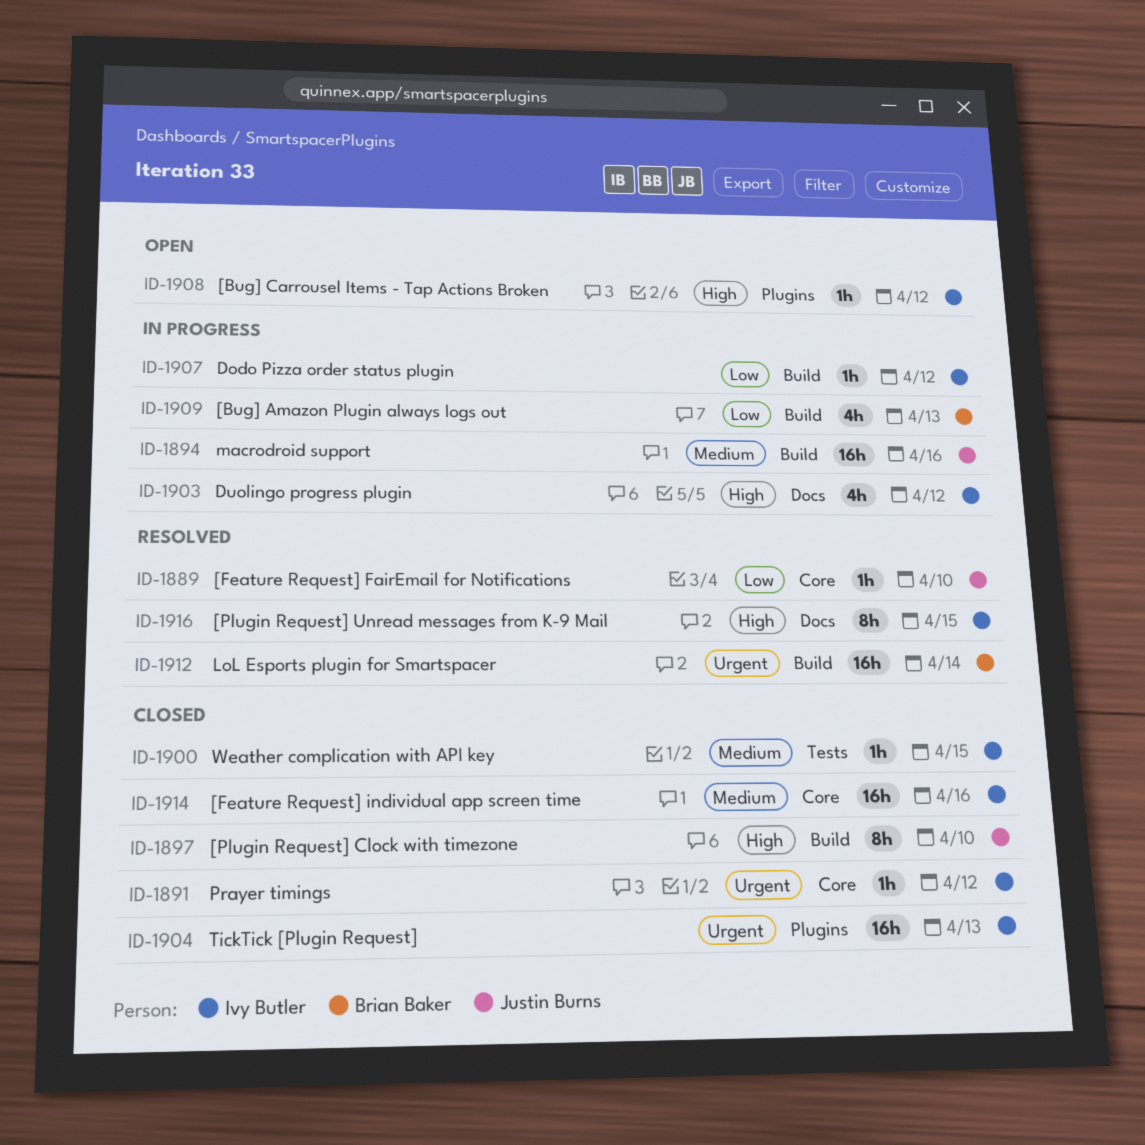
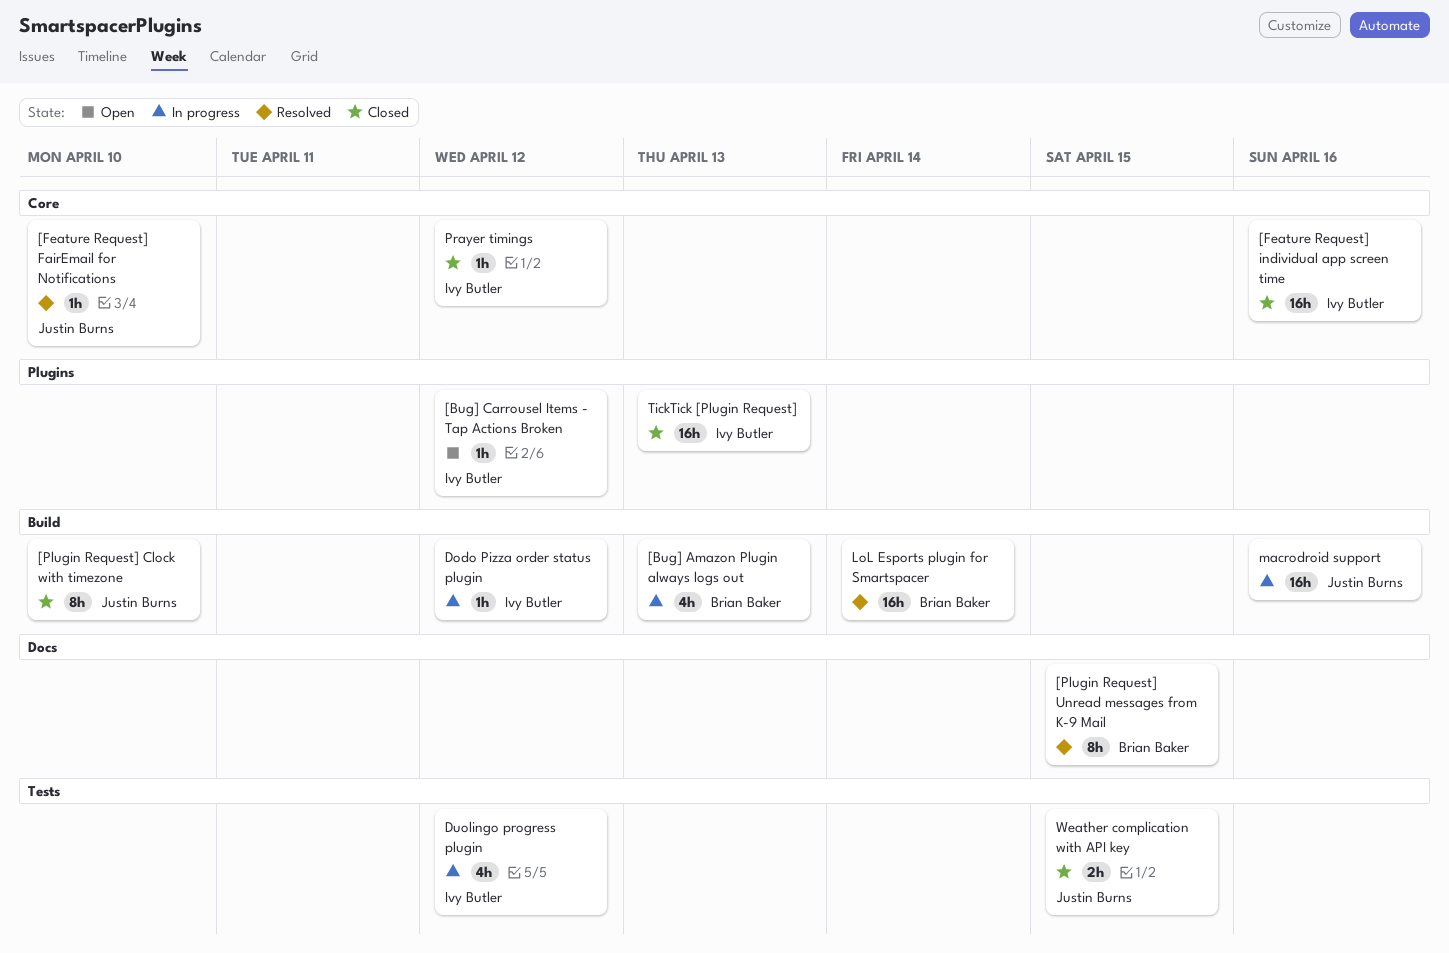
[Plugin Request] Unread messages from K-9 Mail, owner: Ivy Butler -> Brian Baker
Duolingo progress plugin, label: Docs -> Tests
Weather complication with API key, owner: Ivy Butler -> Justin Burns
Weather complication with API key, estimate: 1h -> 2h

